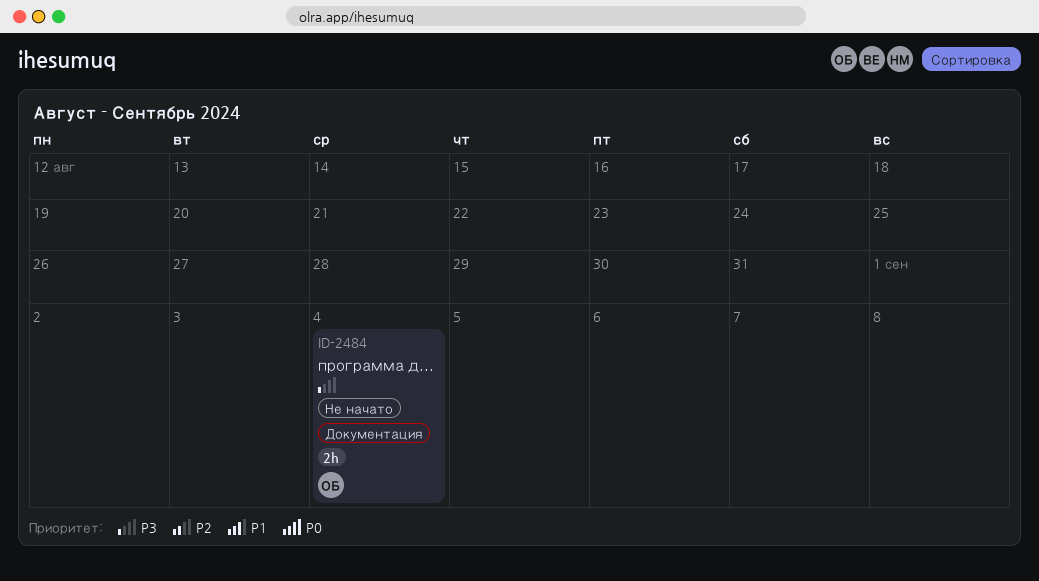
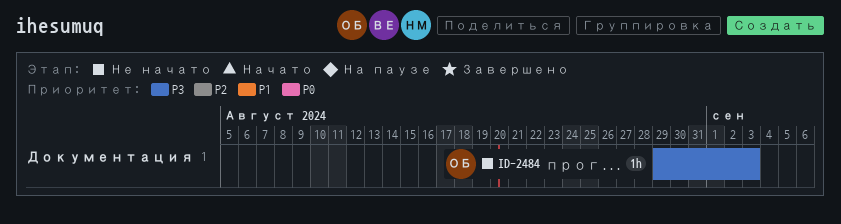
ID-2484, estimate: 2h -> 1h
ID-2484, due: Sep 4 -> Sep 3

